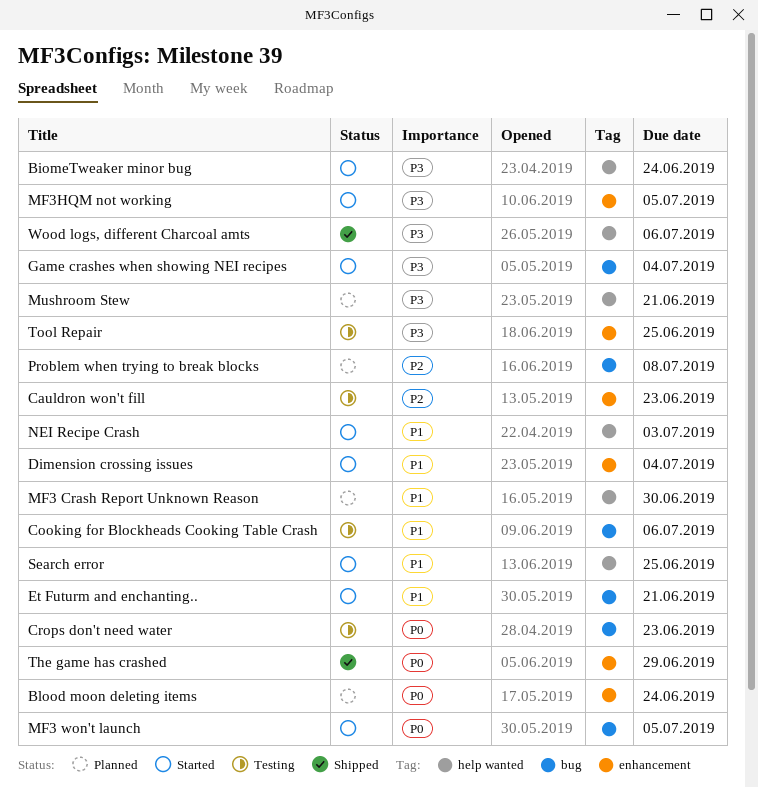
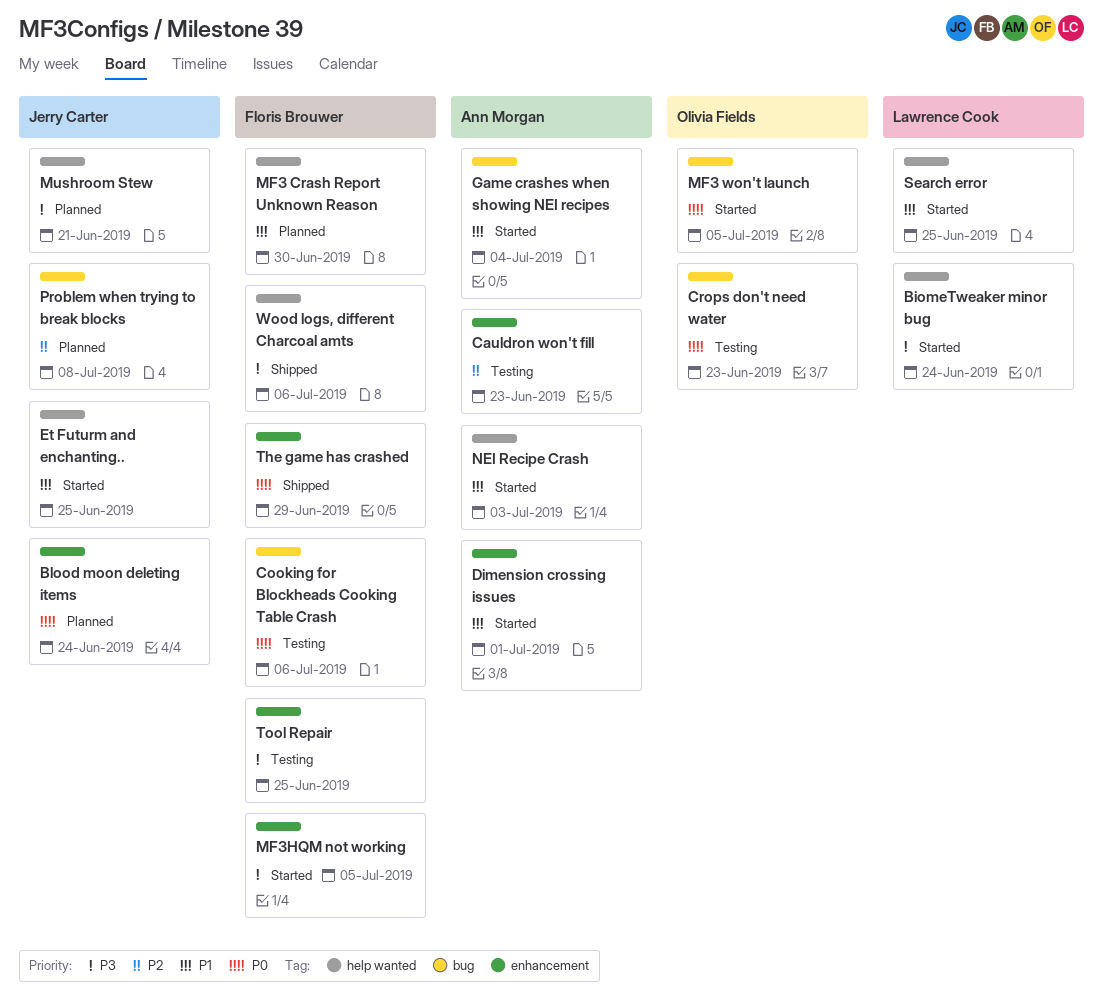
Cooking for Blockheads Cooking Table Crash, priority: P1 -> P0
Dimension crossing issues, due: Jul 4 -> Jul 1
Et Futurm and enchanting.., label: bug -> help wanted
Et Futurm and enchanting.., due: Jun 21 -> Jun 25
Game crashes when showing NEI recipes, priority: P3 -> P1

